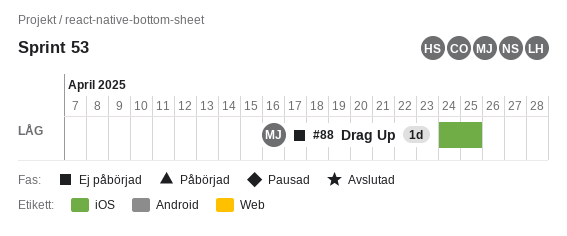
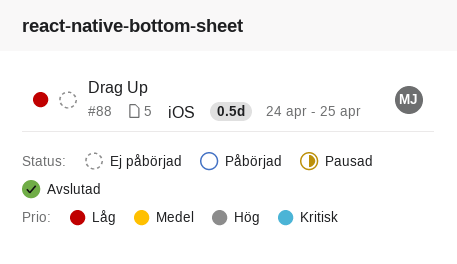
#88, estimate: 1d -> 0.5d

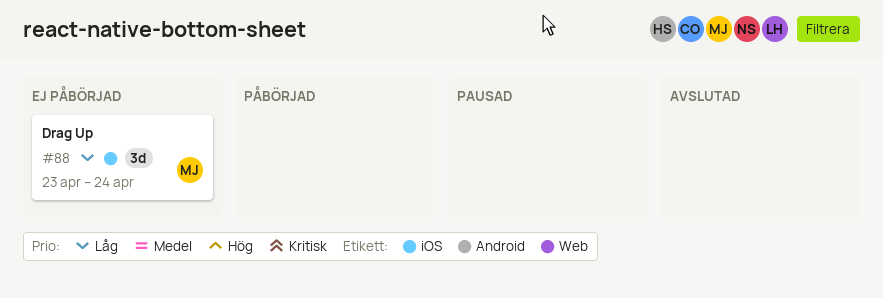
#88, estimate: 0.5d -> 3d
#88, start: Apr 24 -> Apr 23
#88, due: Apr 25 -> Apr 24

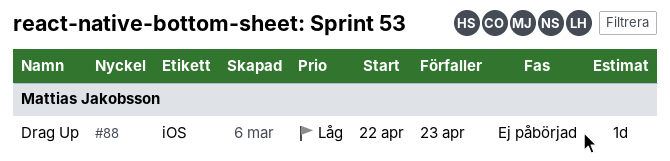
#88, estimate: 3d -> 1d
#88, start: Apr 23 -> Apr 22
#88, due: Apr 24 -> Apr 23

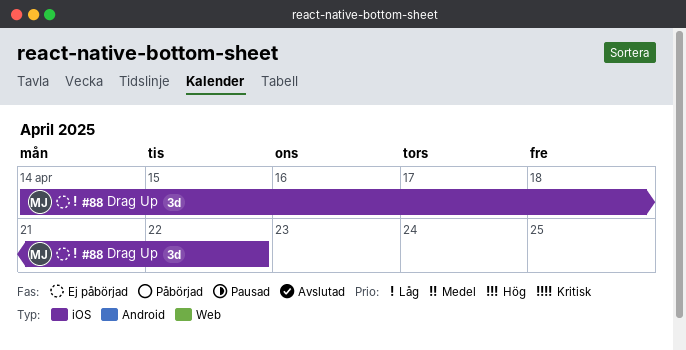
#88, estimate: 1d -> 3d
#88, start: Apr 22 -> Apr 14
#88, due: Apr 23 -> Apr 22

